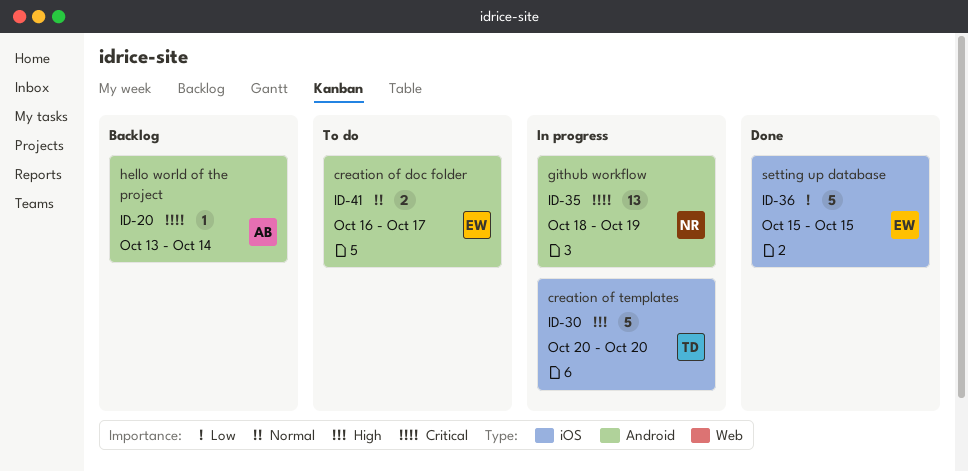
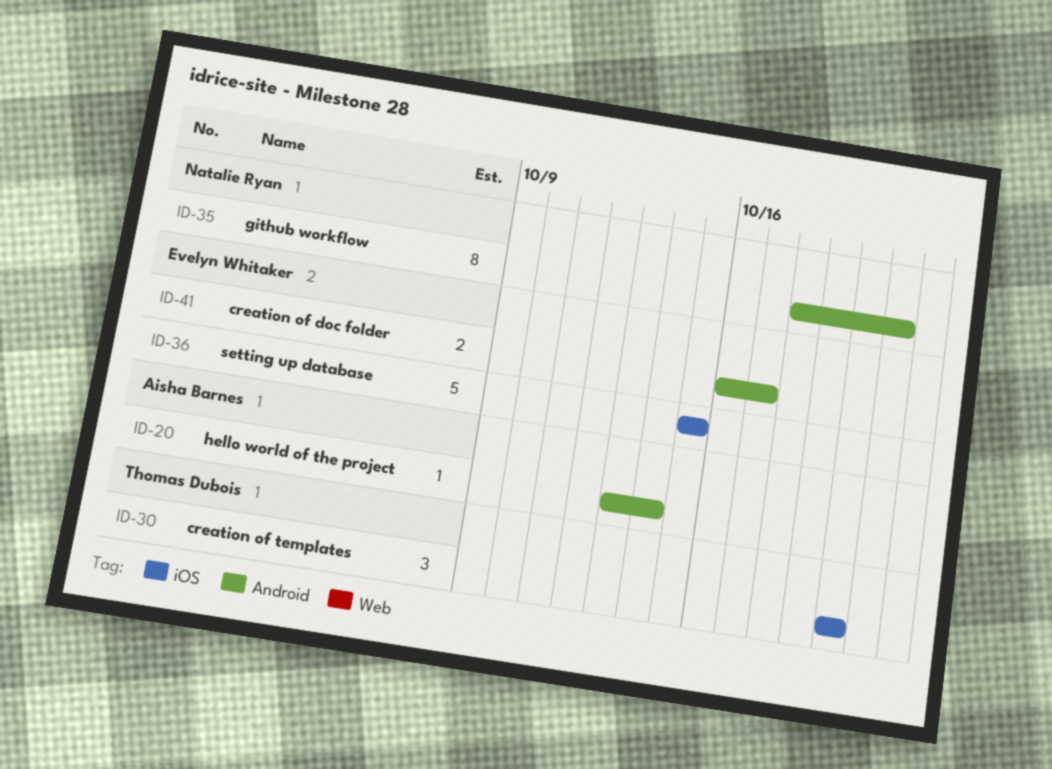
ID-30, estimate: 5 -> 3
ID-35, estimate: 13 -> 8
ID-35, due: Oct 19 -> Oct 21

